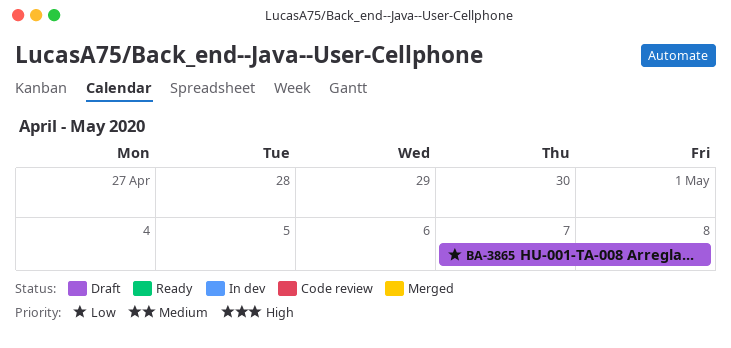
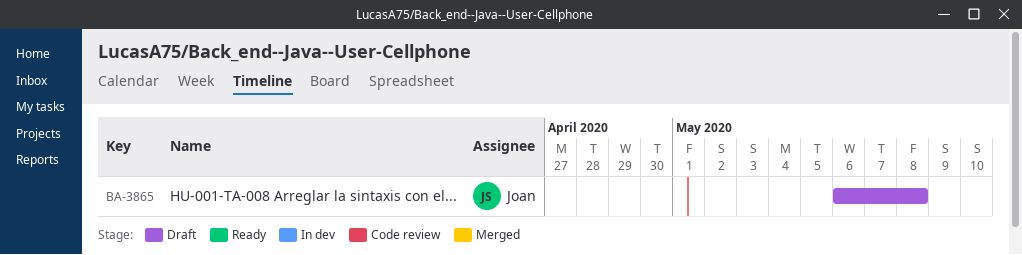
BA-3865, start: May 7 -> May 6

